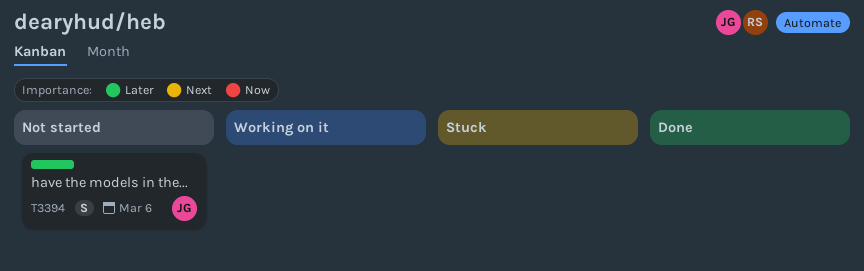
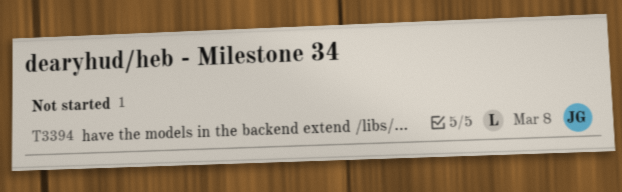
T3394, estimate: S -> L
T3394, due: Mar 6 -> Mar 8

